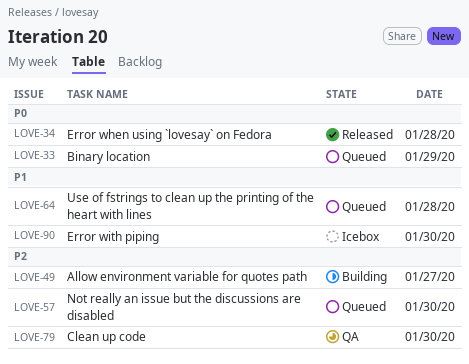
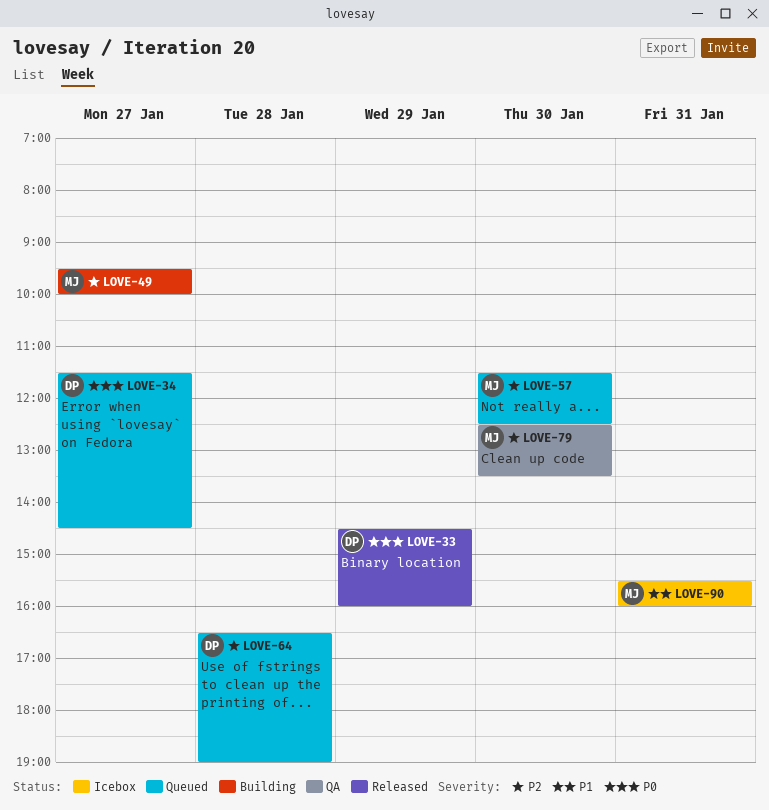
LOVE-33, status: Queued -> Released
LOVE-34, status: Released -> Queued
LOVE-34, day: Jan 28 -> Jan 27
LOVE-64, priority: P1 -> P2
LOVE-90, day: Jan 30 -> Jan 31

